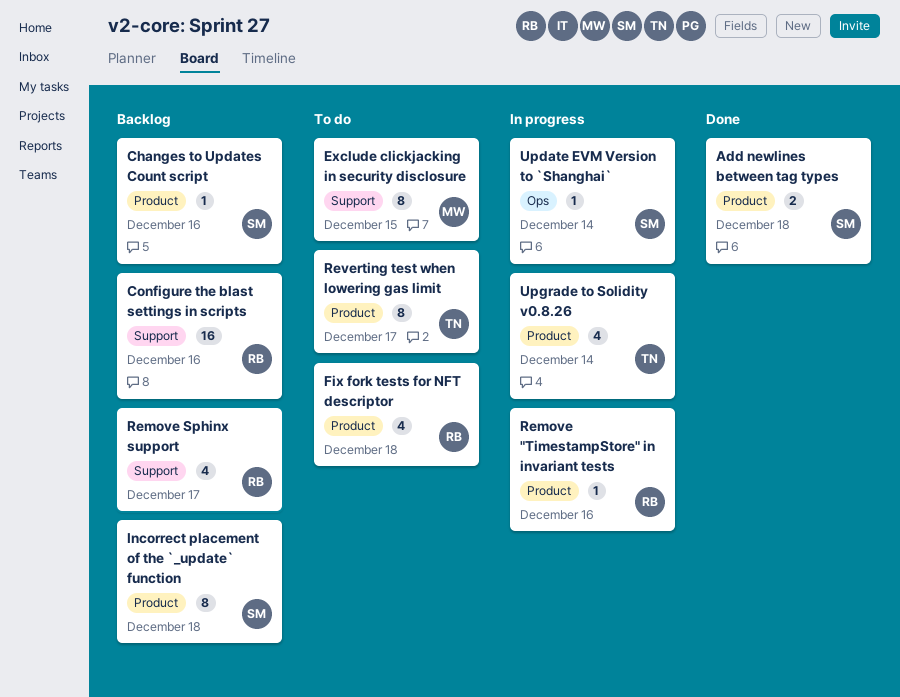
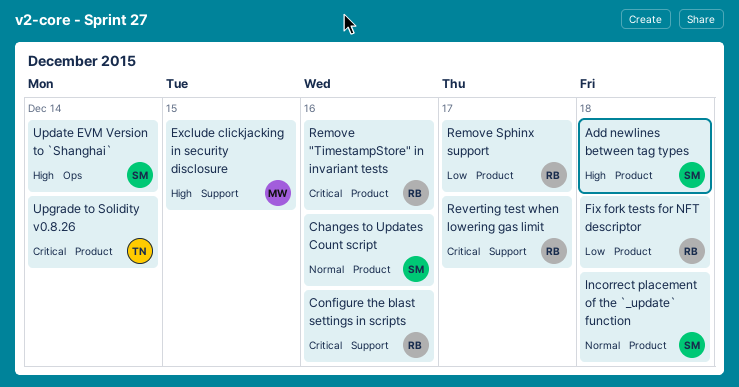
Remove Sphinx support, label: Support -> Product
Reverting test when lowering gas limit, owner: TN -> RB
Reverting test when lowering gas limit, label: Product -> Support

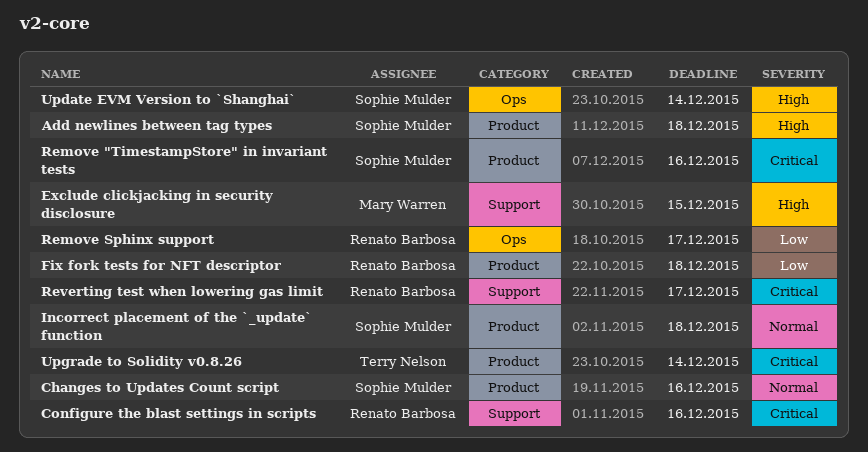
Remove "TimestampStore" in invariant tests, owner: Renato Barbosa -> Sophie Mulder
Remove Sphinx support, label: Product -> Ops

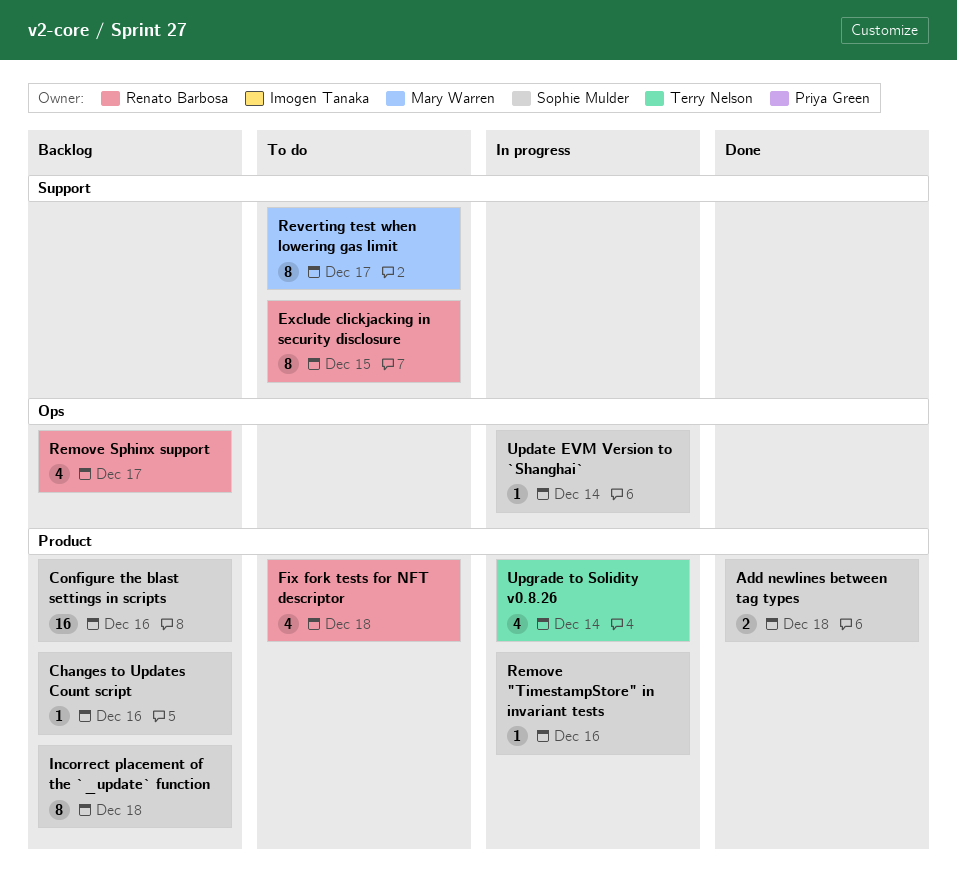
Configure the blast settings in scripts, owner: Renato Barbosa -> Sophie Mulder
Configure the blast settings in scripts, label: Support -> Product
Exclude clickjacking in security disclosure, owner: Mary Warren -> Renato Barbosa
Reverting test when lowering gas limit, owner: Renato Barbosa -> Mary Warren

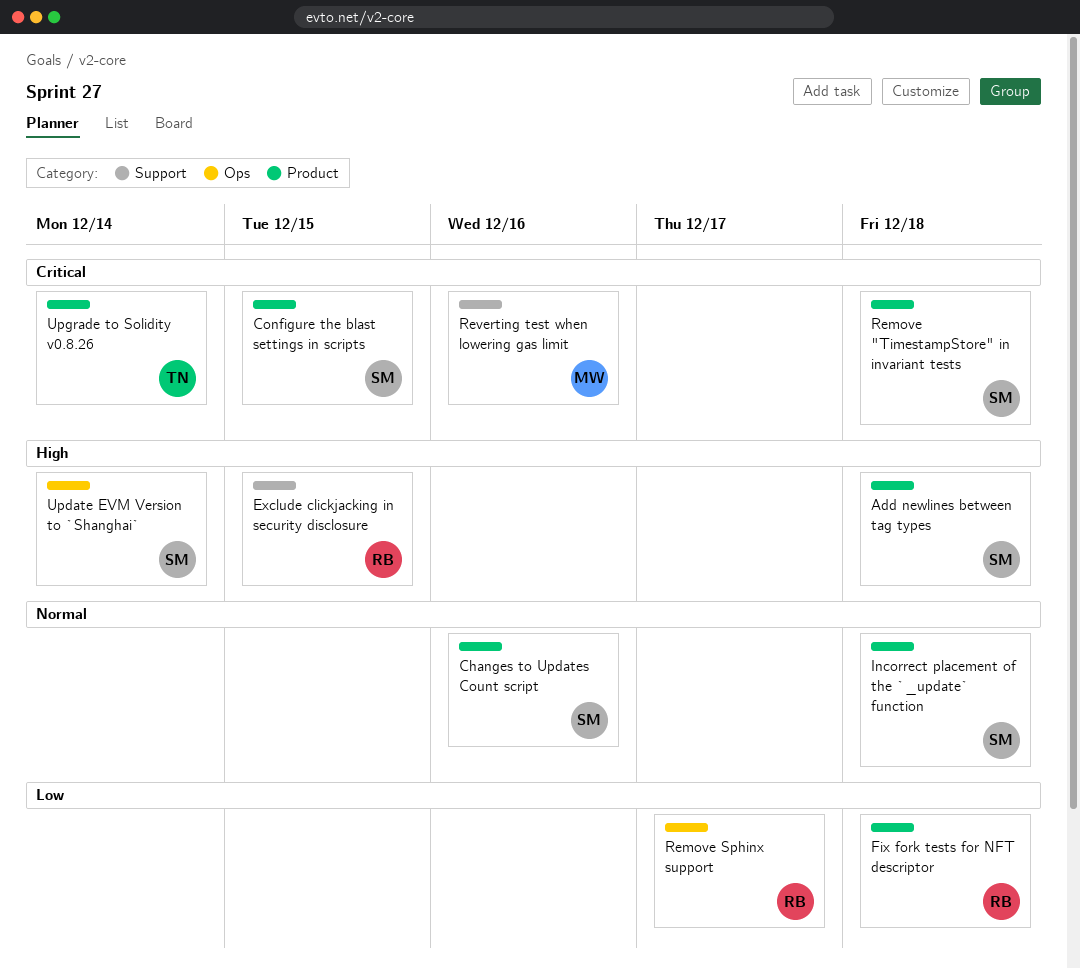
Configure the blast settings in scripts, due: Dec 16 -> Dec 15
Remove "TimestampStore" in invariant tests, due: Dec 16 -> Dec 18
Reverting test when lowering gas limit, due: Dec 17 -> Dec 16

